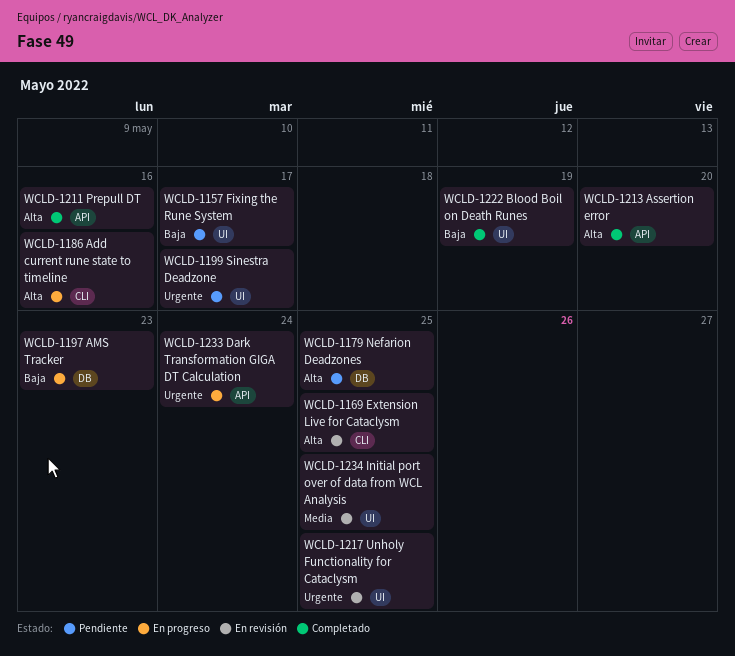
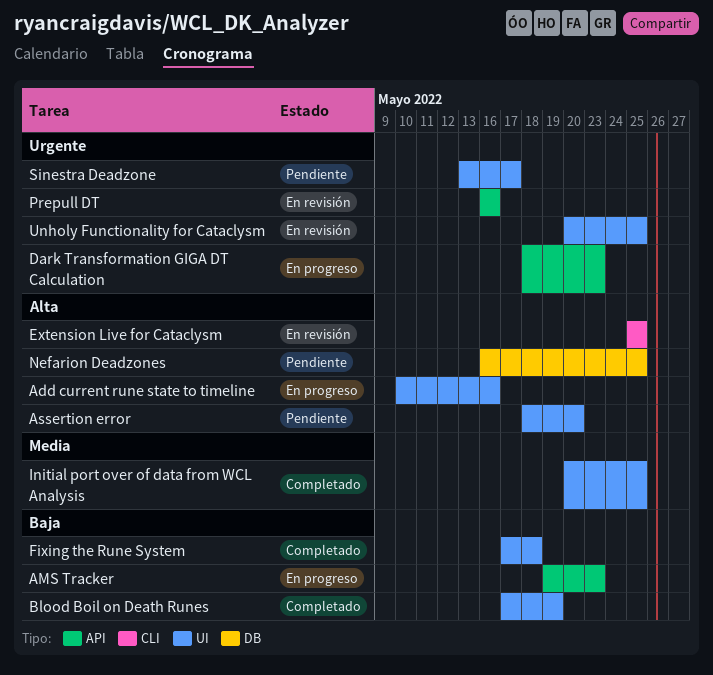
Add current rune state to timeline, label: CLI -> UI
AMS Tracker, label: DB -> API
Assertion error, status: Completado -> Pendiente
Assertion error, label: API -> UI
Dark Transformation GIGA DT Calculation, due: May 24 -> May 23
Fixing the Rune System, status: Pendiente -> Completado
Fixing the Rune System, due: May 17 -> May 18
Initial port over of data from WCL Analysis, status: En revisión -> Completado
Prepull DT, status: Completado -> En revisión
Prepull DT, priority: Alta -> Urgente

